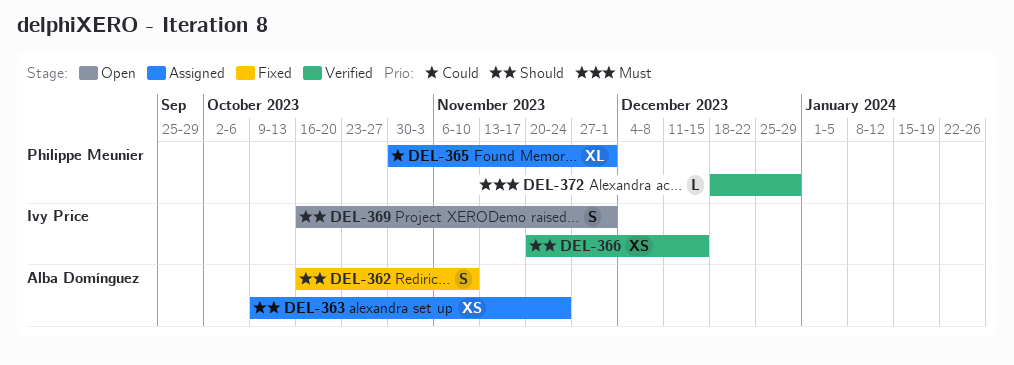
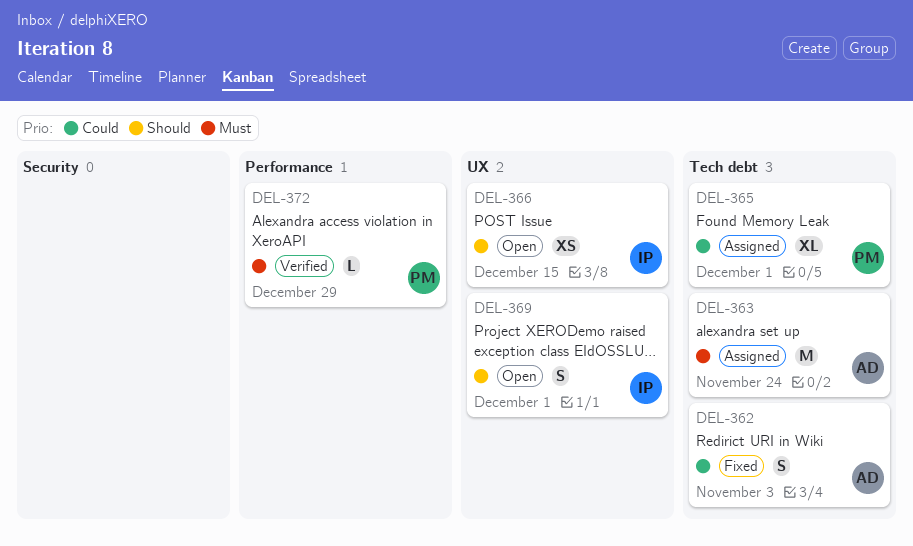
DEL-362, priority: Should -> Could
DEL-362, due: Nov 10 -> Nov 3
DEL-363, priority: Should -> Must
DEL-363, estimate: XS -> M
DEL-366, status: Verified -> Open

